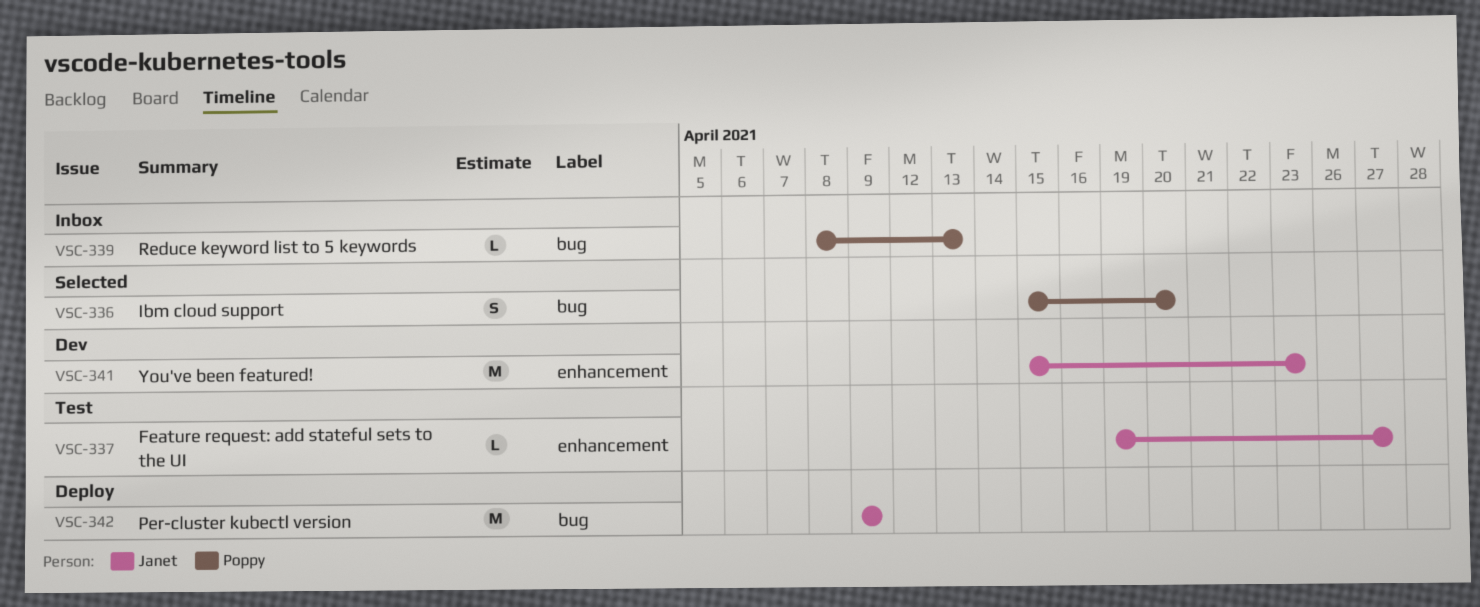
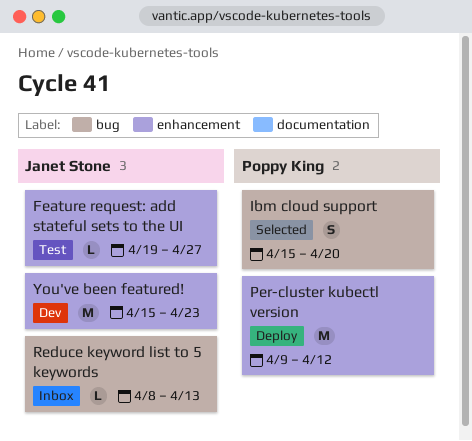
Per-cluster kubectl version, owner: Janet Stone -> Poppy King
Per-cluster kubectl version, label: bug -> enhancement
Per-cluster kubectl version, due: Apr 9 -> Apr 12
Reduce keyword list to 5 keywords, owner: Poppy King -> Janet Stone

